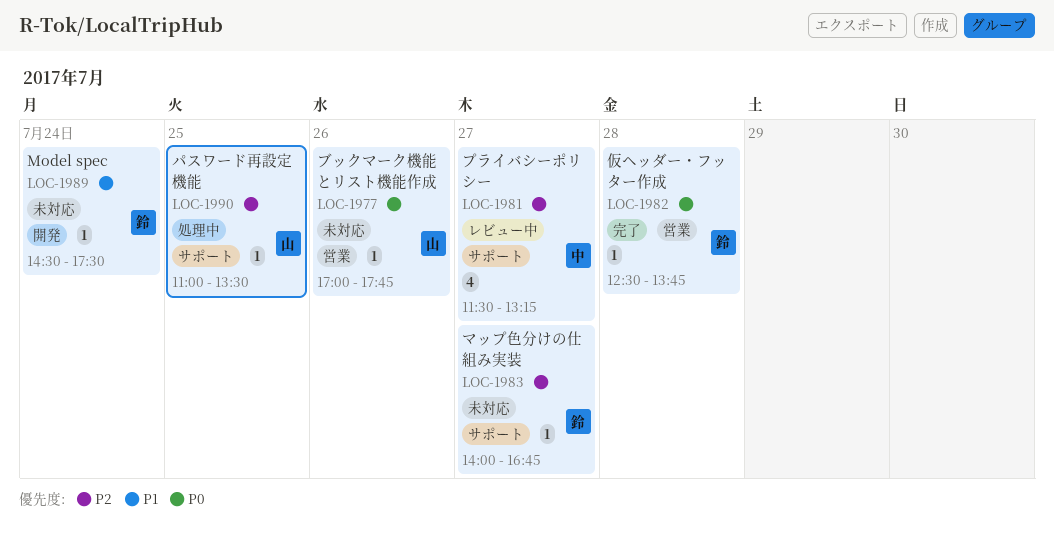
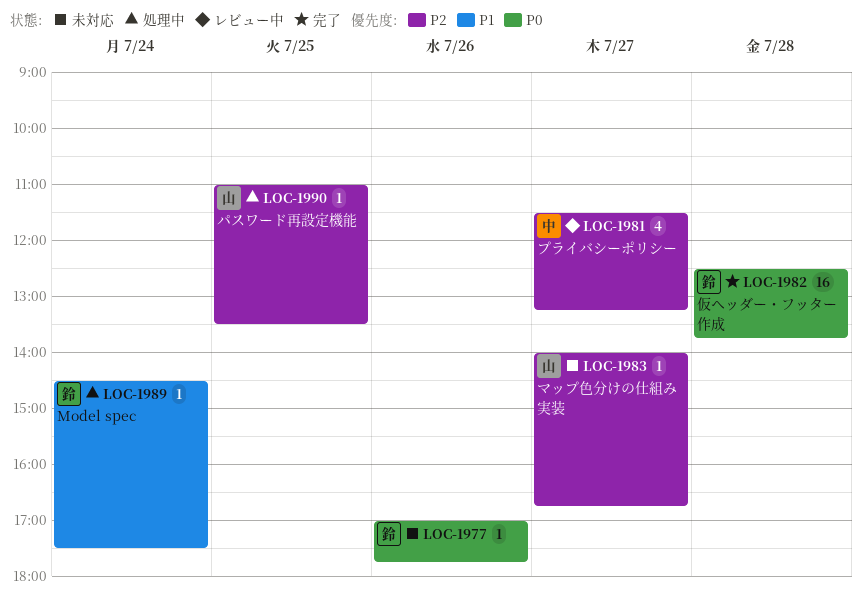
LOC-1977, owner: 山 -> 鈴
LOC-1982, estimate: 1 -> 16
LOC-1983, owner: 鈴 -> 山
LOC-1989, status: 未対応 -> 処理中

